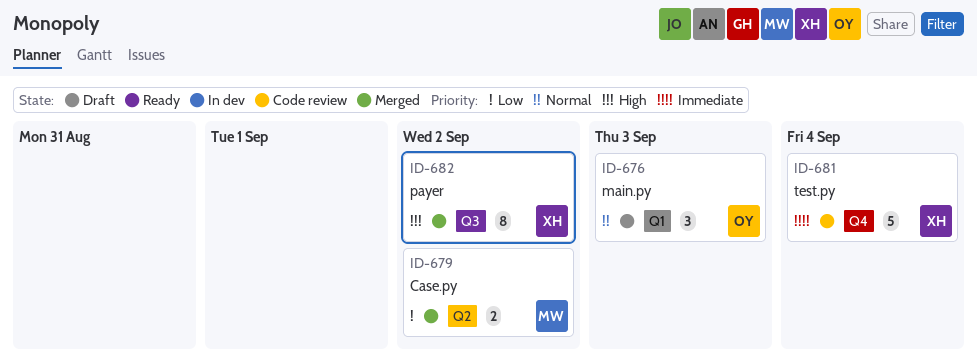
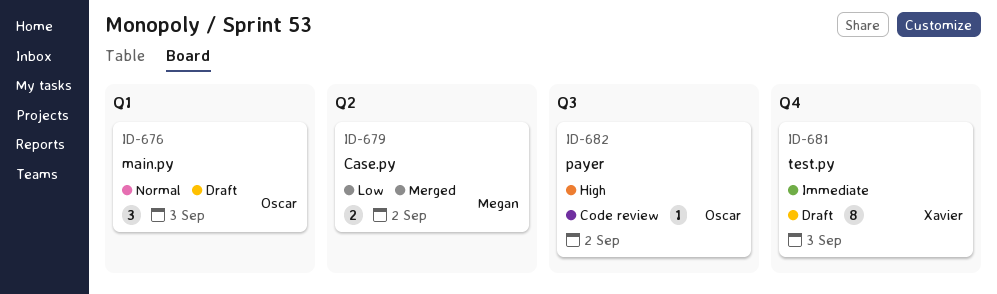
ID-681, status: Code review -> Draft
ID-681, estimate: 5 -> 8
ID-681, due: Sep 4 -> Sep 3
ID-682, status: Merged -> Code review
ID-682, owner: Xavier -> Oscar
ID-682, estimate: 8 -> 1

